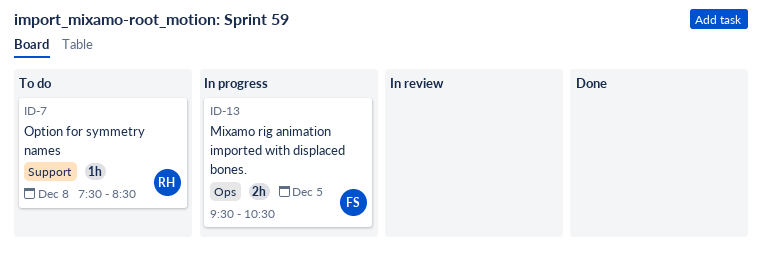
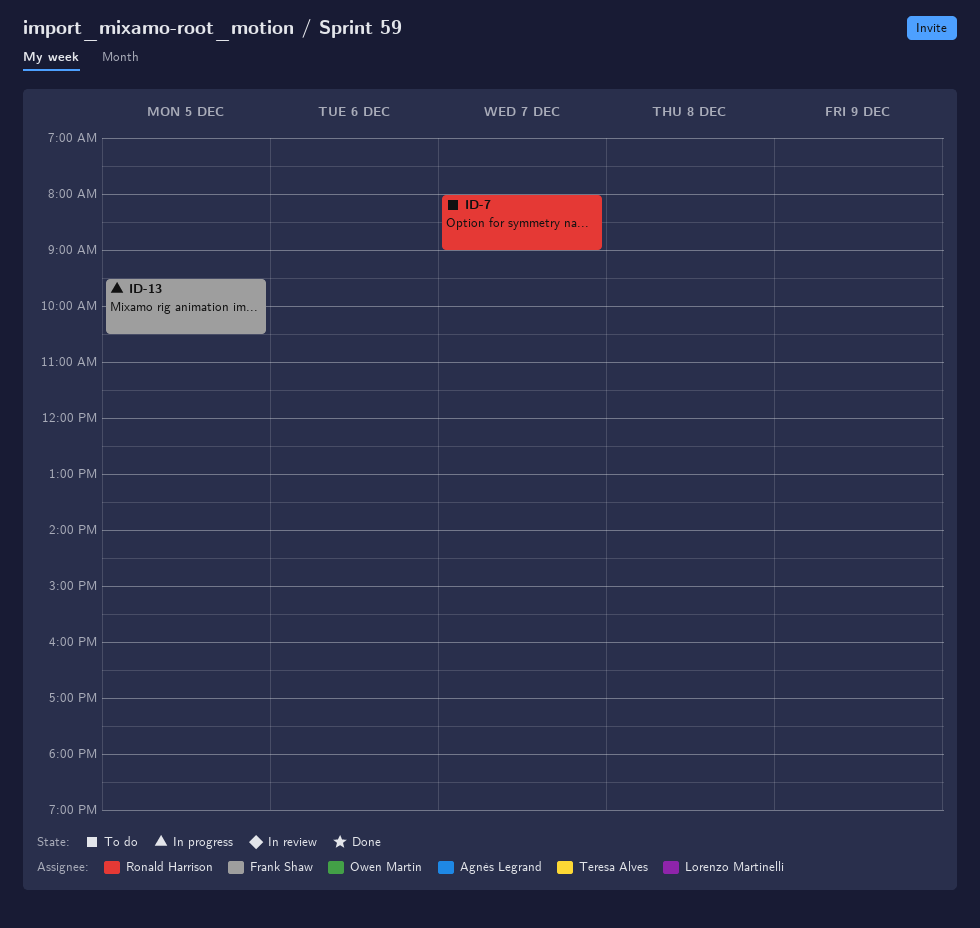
ID-7, day: Dec 8 -> Dec 7
ID-7, begins: 07:30 -> 08:00
ID-7, ends: 08:30 -> 09:00

